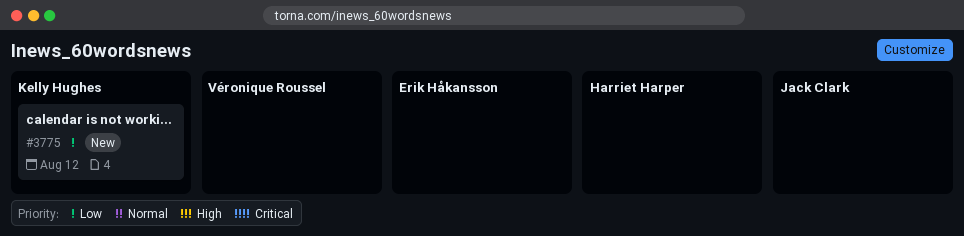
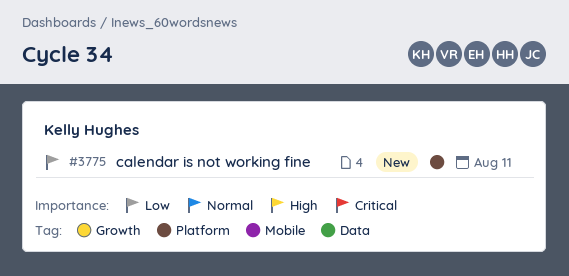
#3775, due: Aug 12 -> Aug 11

